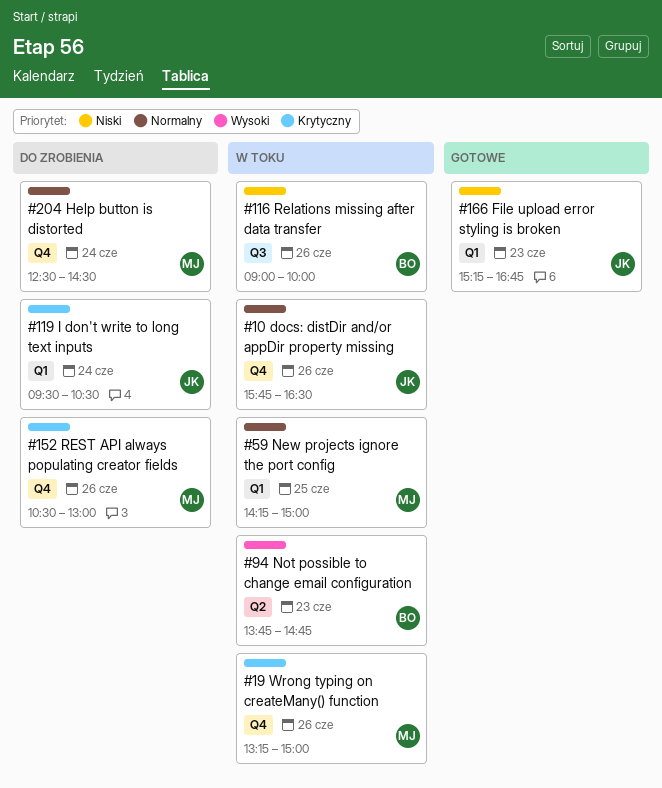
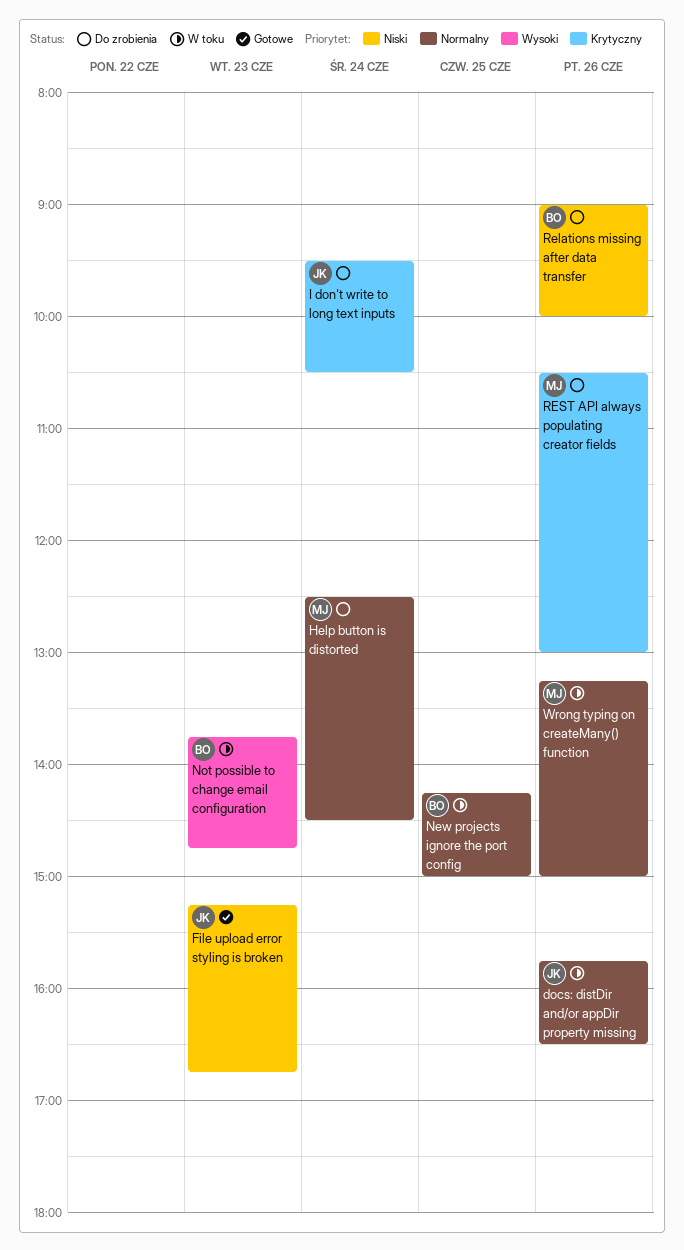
New projects ignore the port config, owner: MJ -> BO
Relations missing after data transfer, status: W toku -> Do zrobienia
Wrong typing on createMany() function, priority: Krytyczny -> Normalny

